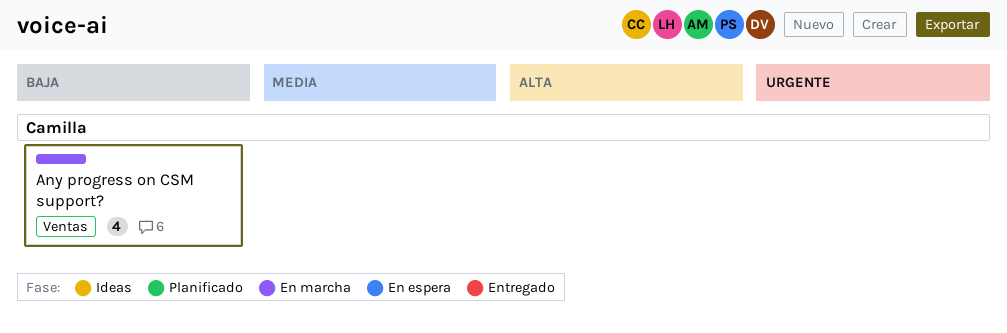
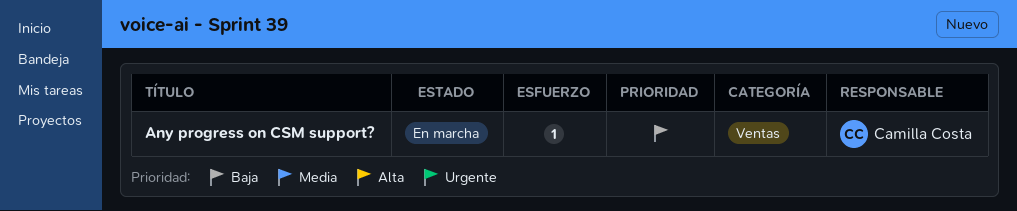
Any progress on CSM support?, estimate: 4 -> 1

